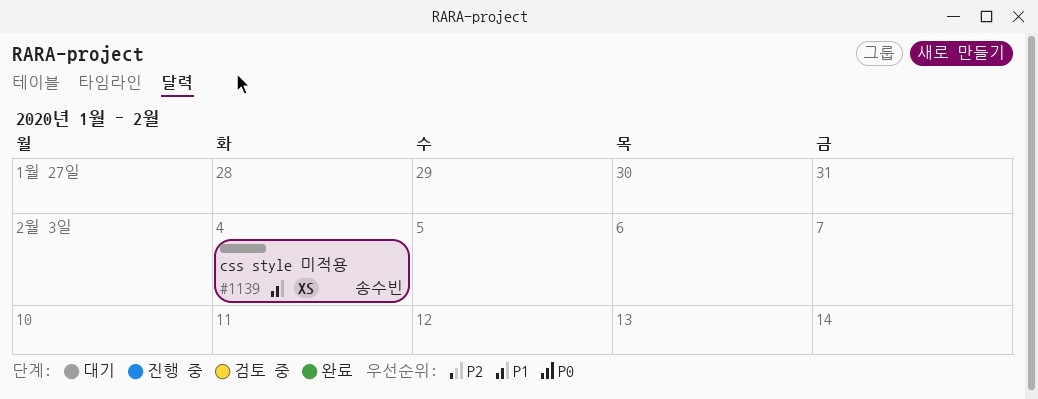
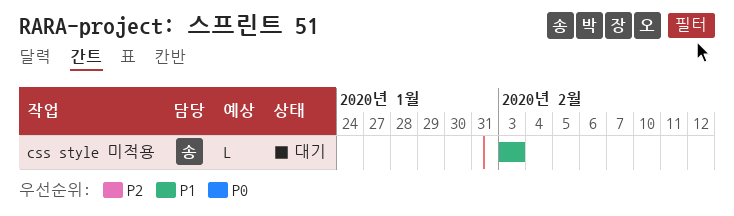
css style 미적용, estimate: XS -> L
css style 미적용, due: Feb 4 -> Feb 3

